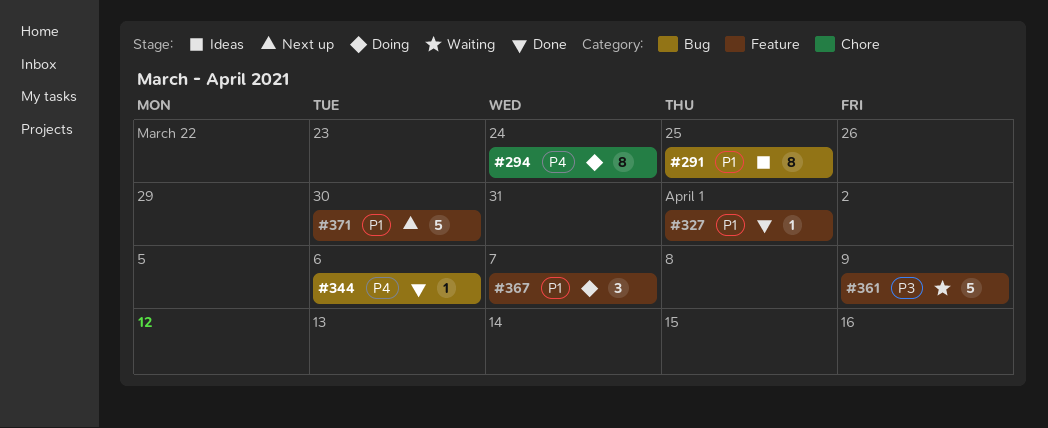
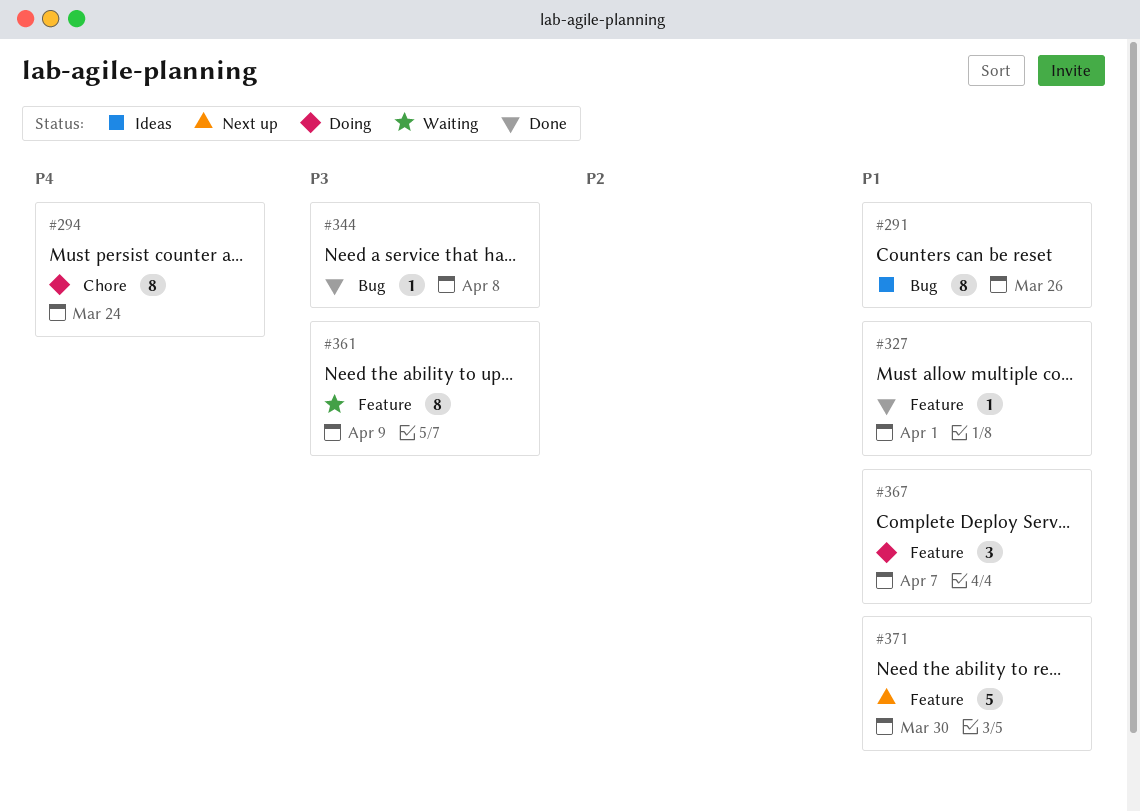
#291, due: Mar 25 -> Mar 26
#344, priority: P4 -> P3
#344, due: Apr 6 -> Apr 8
#361, estimate: 5 -> 8

